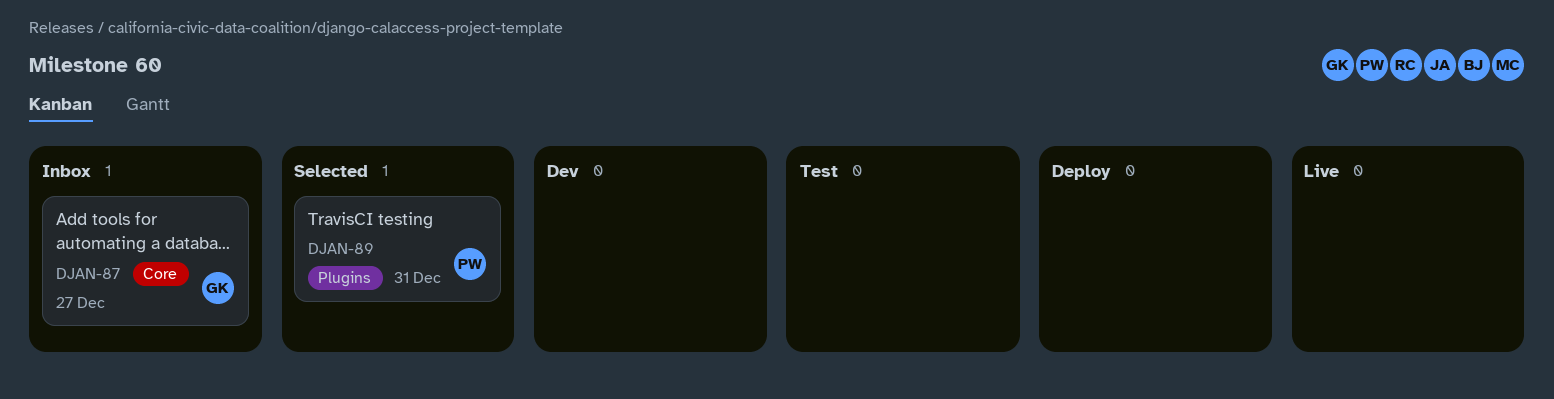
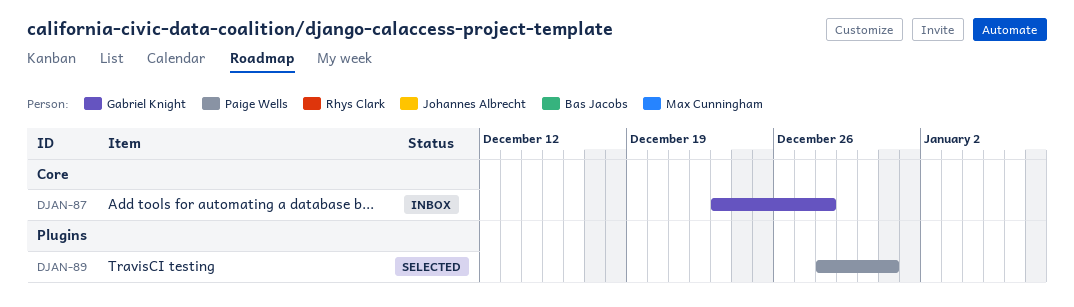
DJAN-87, due: Dec 27 -> Dec 28

